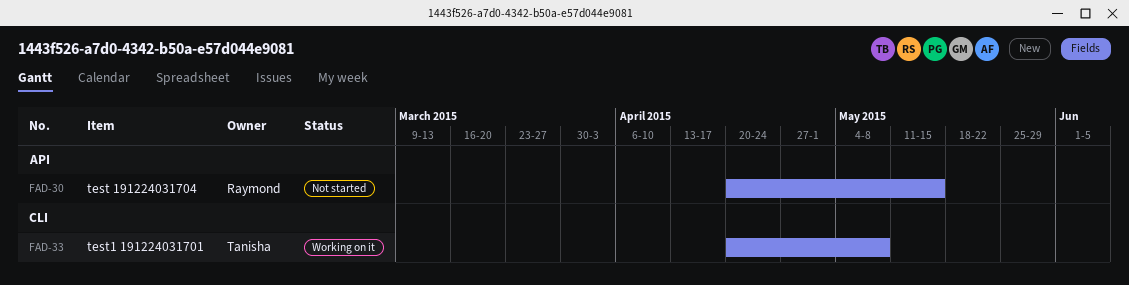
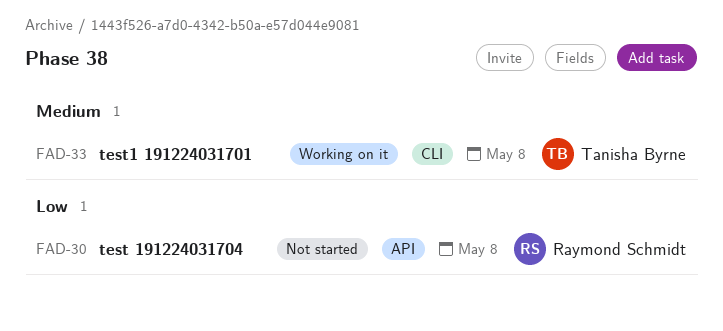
FAD-30, due: May 15 -> May 8

